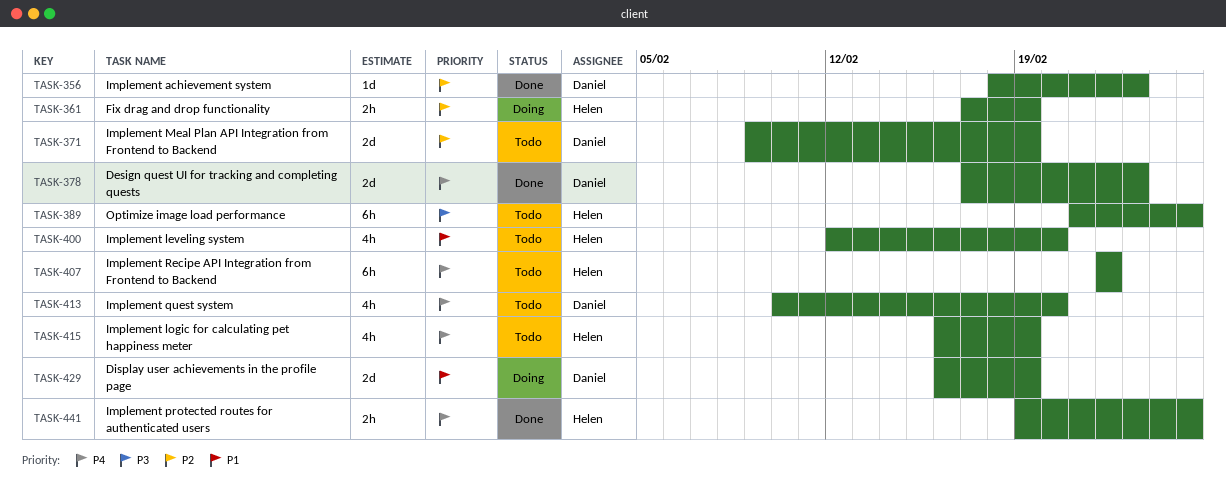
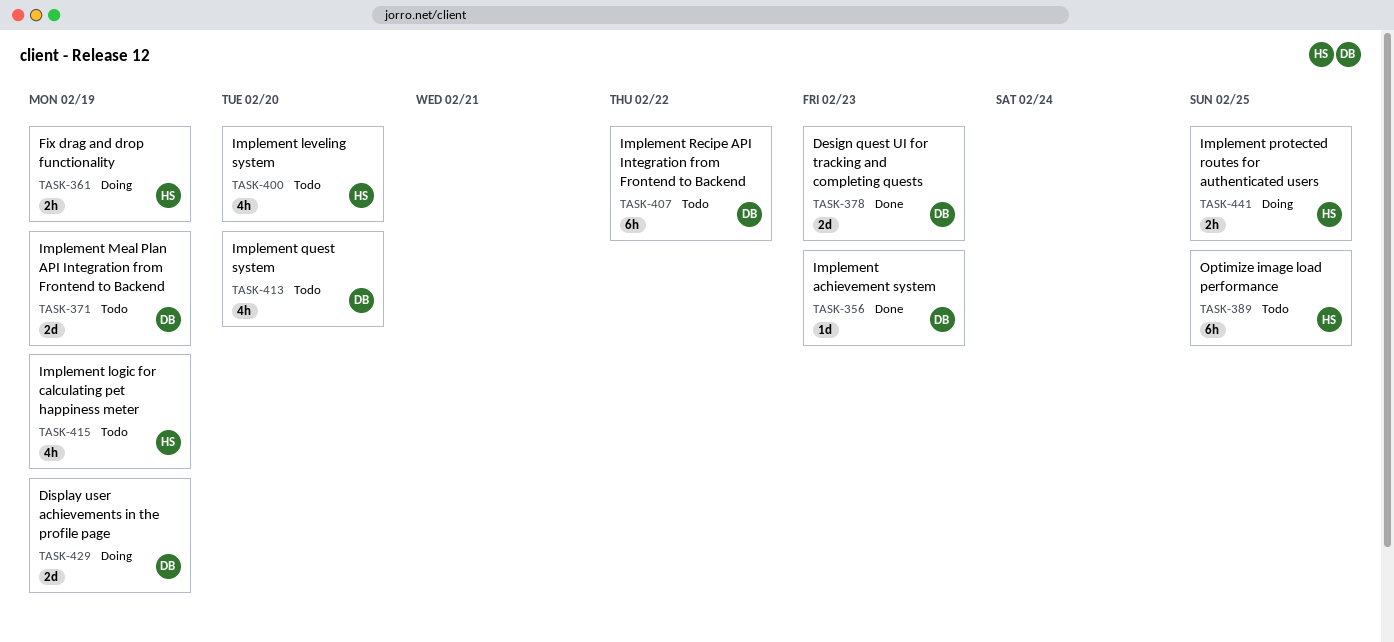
TASK-407, owner: Helen -> Daniel
TASK-441, status: Done -> Doing

